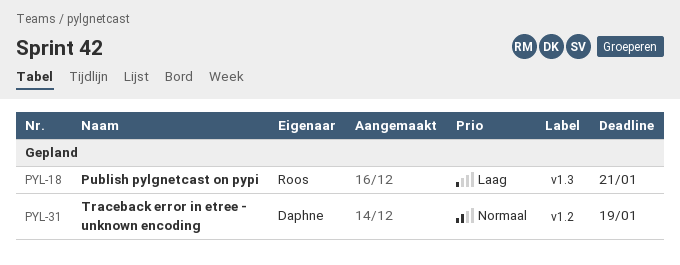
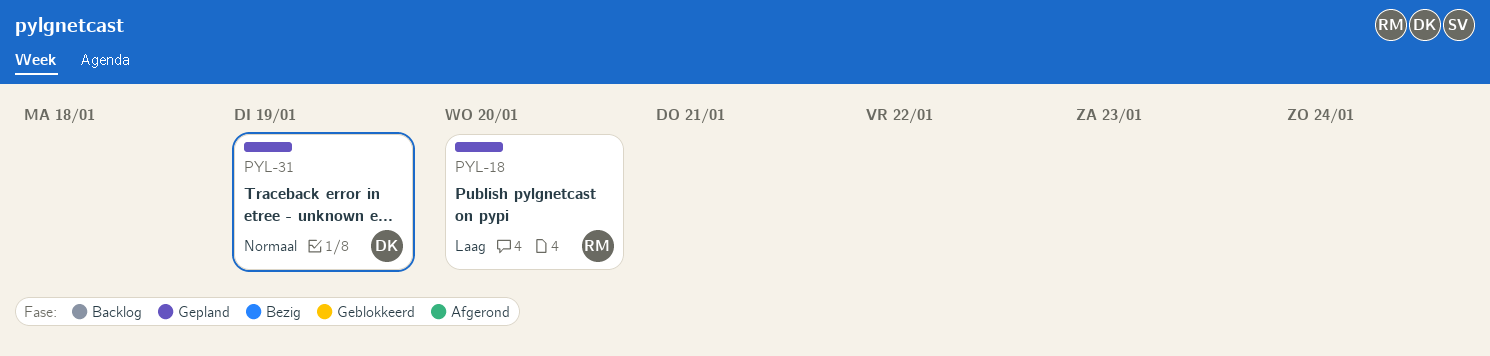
PYL-18, due: Jan 21 -> Jan 20

